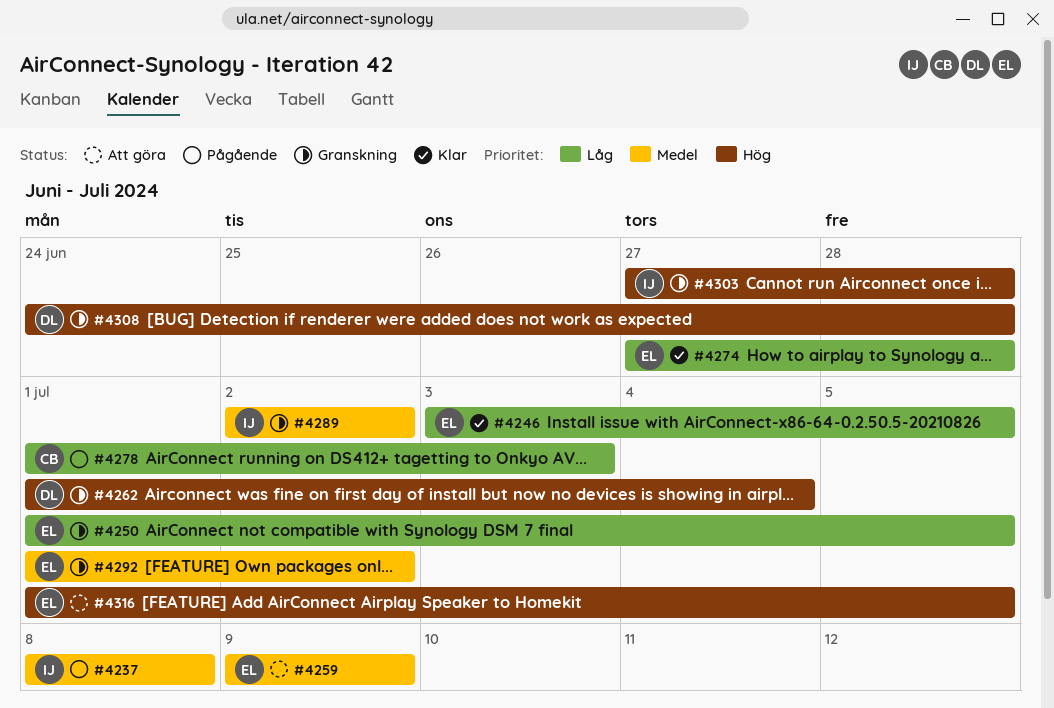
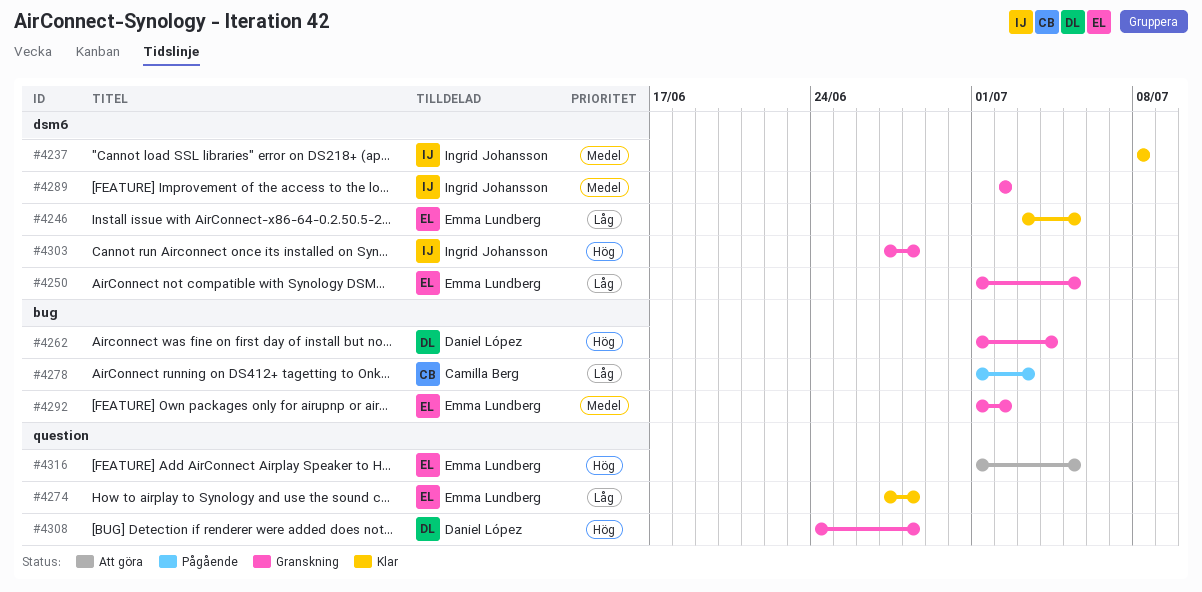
#4237, status: Pågående -> Klar
#4259: present -> none

